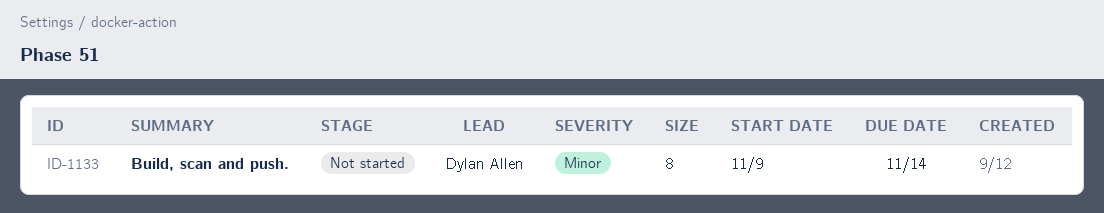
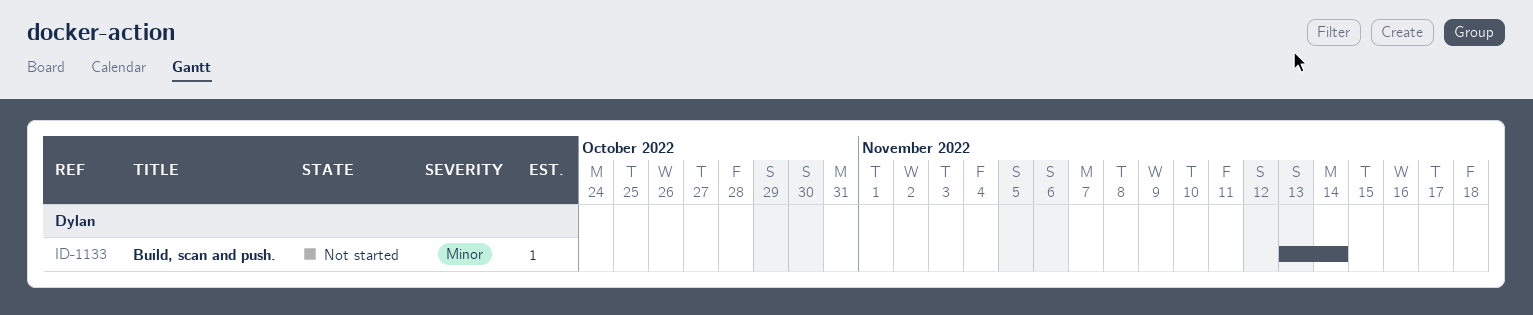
ID-1133, estimate: 8 -> 1
ID-1133, start: Nov 9 -> Nov 13

